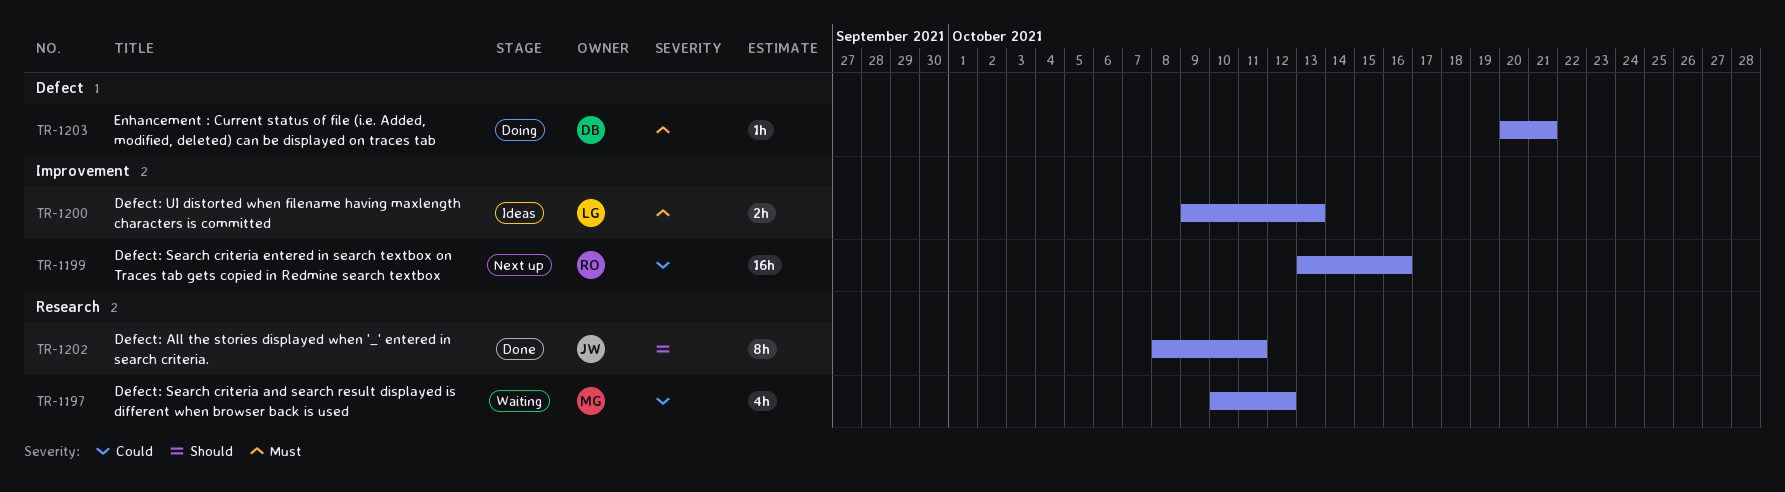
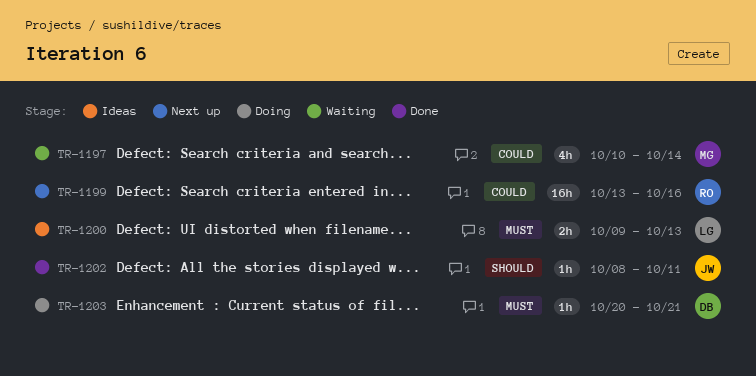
TR-1197, due: Oct 12 -> Oct 14
TR-1202, estimate: 8h -> 1h

